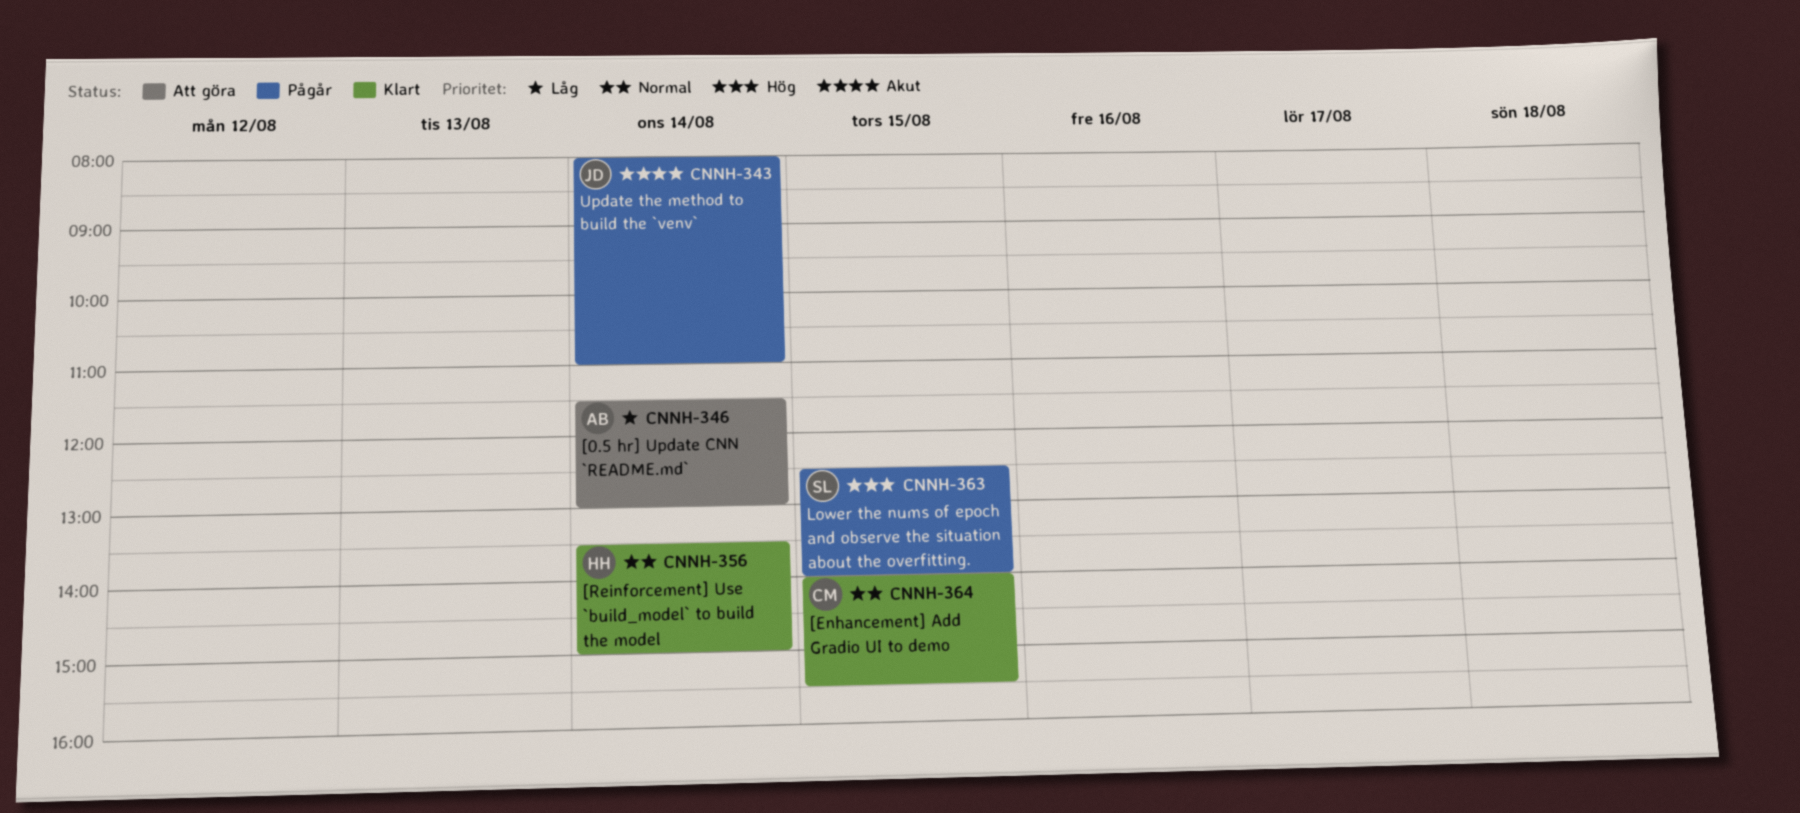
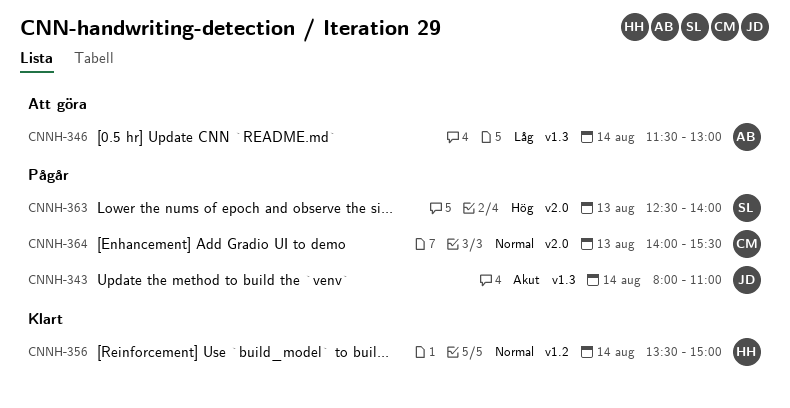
CNNH-363, day: Aug 15 -> Aug 13
CNNH-364, status: Klart -> Pågår
CNNH-364, day: Aug 15 -> Aug 13

